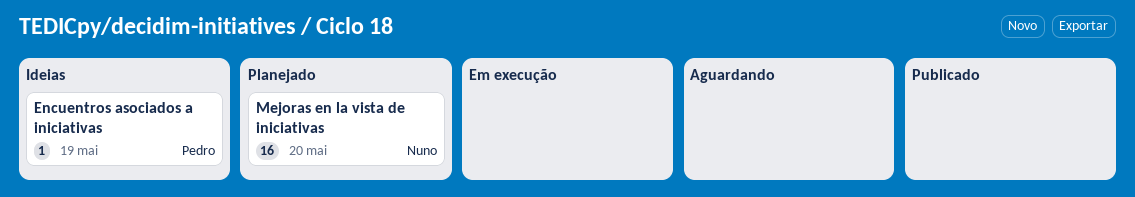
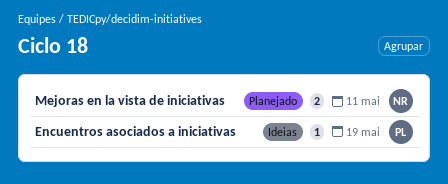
Mejoras en la vista de iniciativas, estimate: 16 -> 2
Mejoras en la vista de iniciativas, due: May 20 -> May 11

